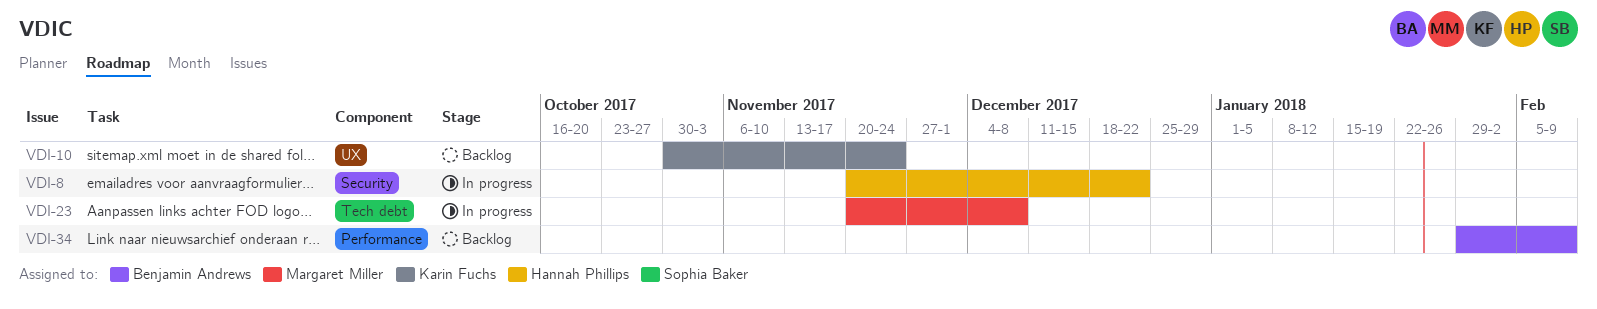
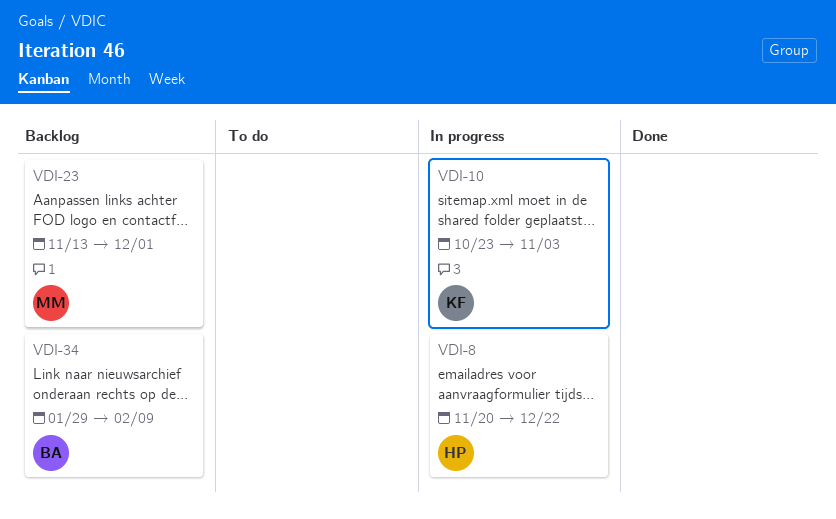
VDI-10, status: Backlog -> In progress
VDI-10, start: Oct 30 -> Oct 23
VDI-10, due: Nov 24 -> Nov 3
VDI-23, status: In progress -> Backlog
VDI-23, start: Nov 20 -> Nov 13
VDI-23, due: Dec 8 -> Dec 1

